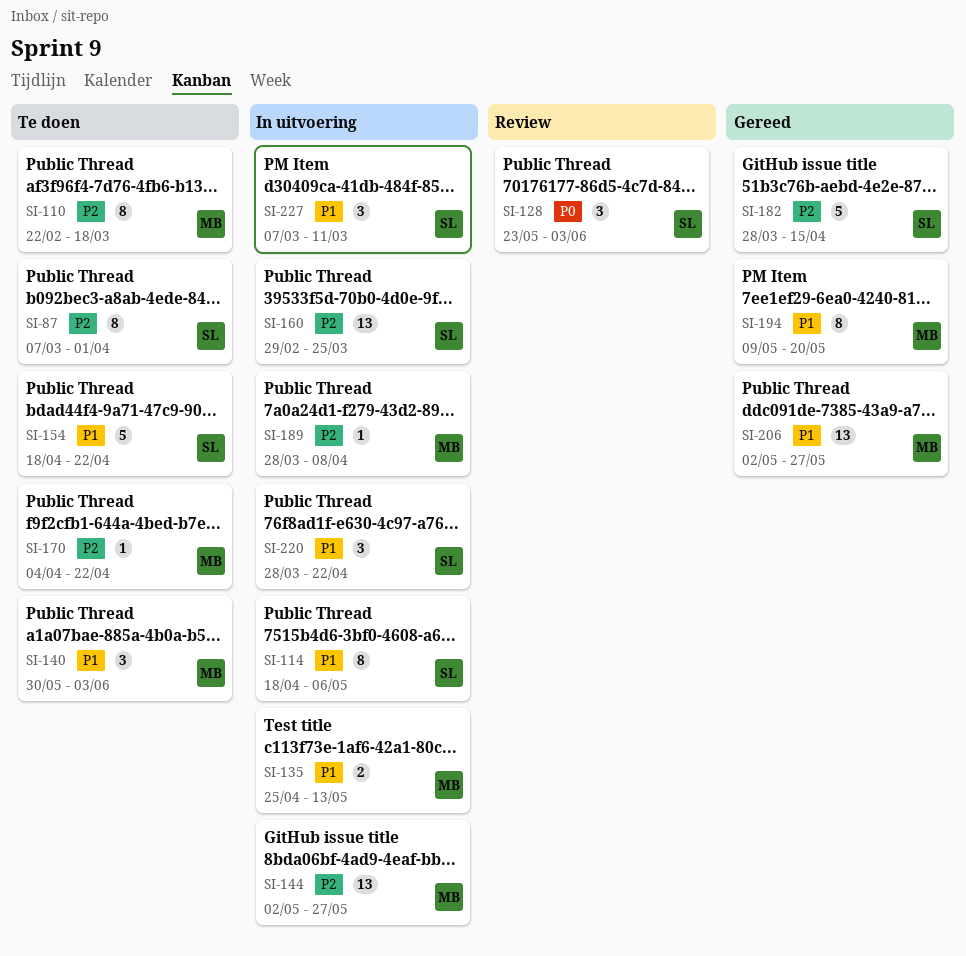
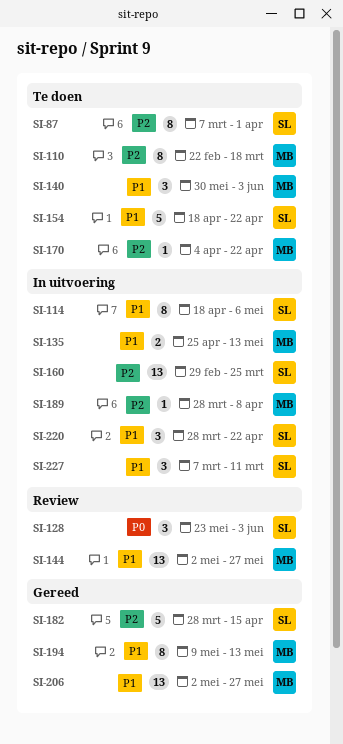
SI-144, status: In uitvoering -> Review
SI-144, priority: P2 -> P1
SI-194, due: May 20 -> May 13

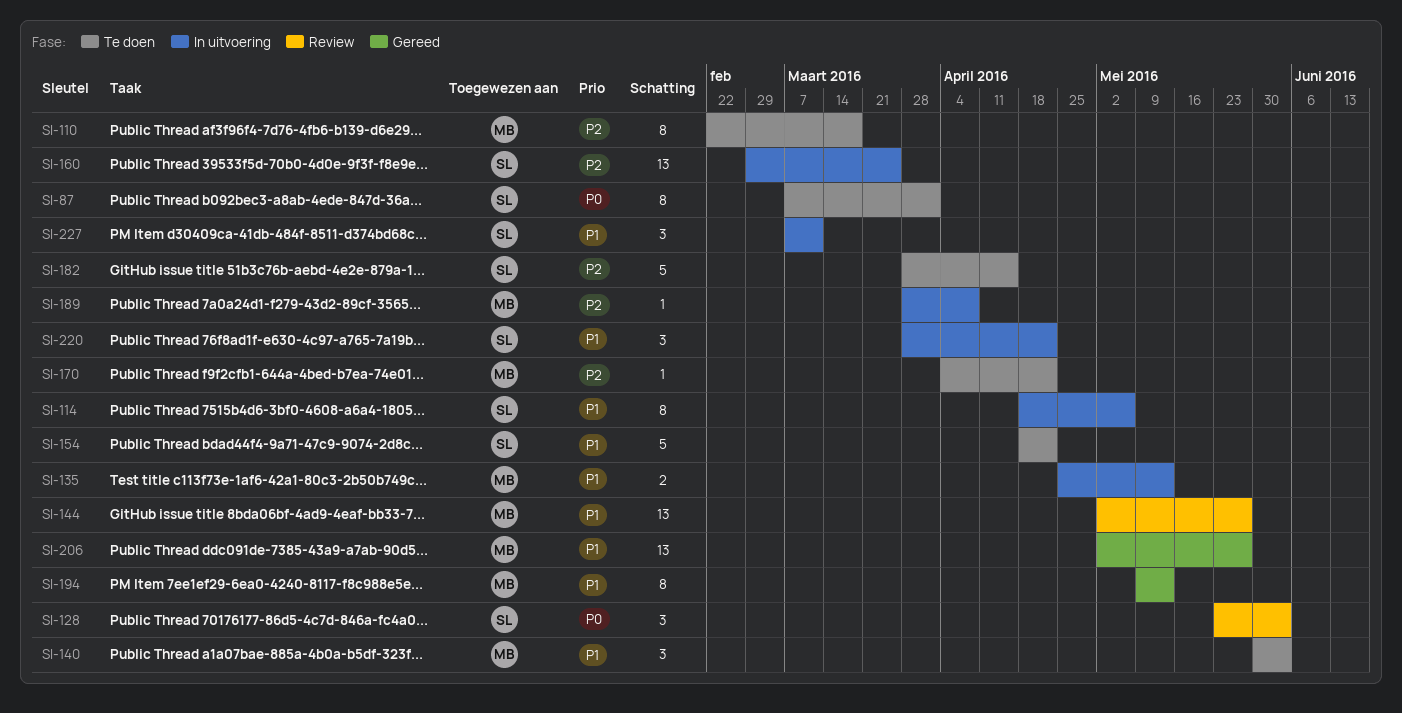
SI-87, priority: P2 -> P0
SI-182, status: Gereed -> Te doen

